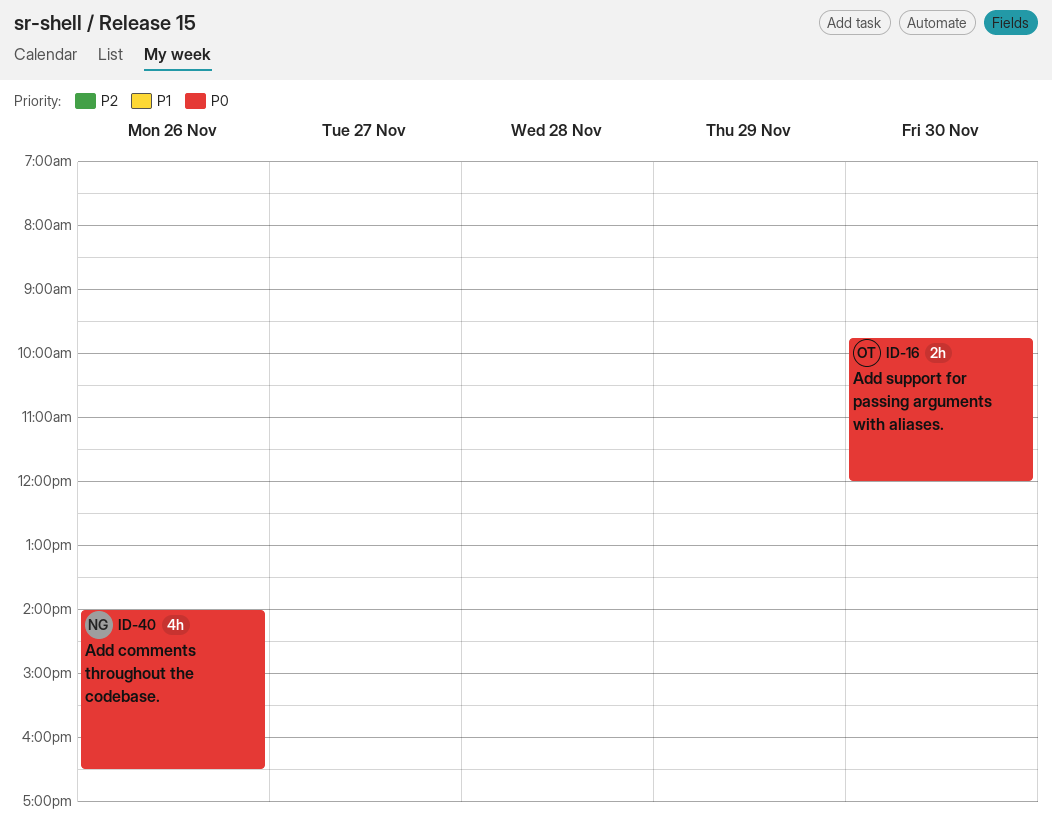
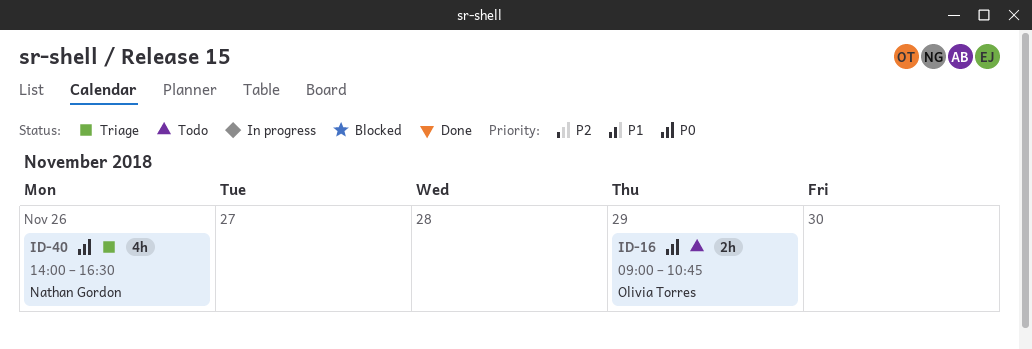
ID-16, day: Nov 30 -> Nov 29
ID-16, begins: 09:45 -> 09:00
ID-16, ends: 12:00 -> 10:45

